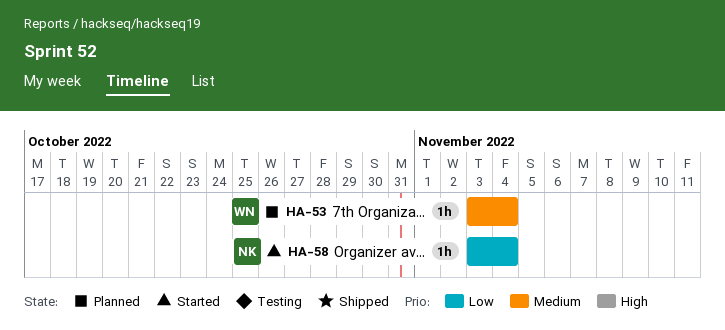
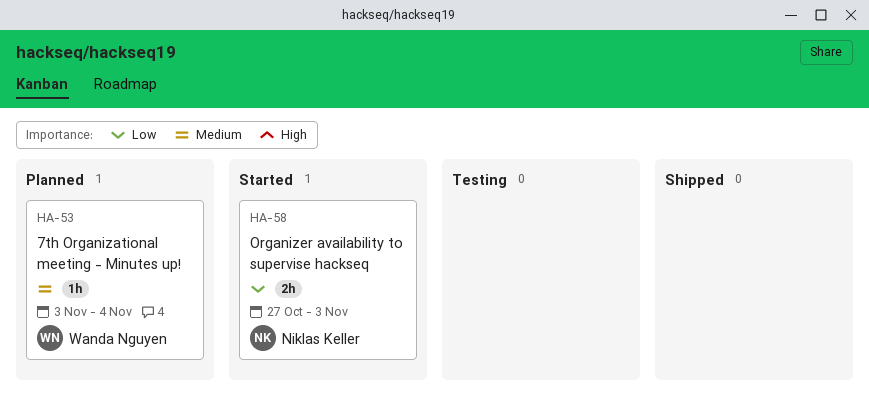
HA-58, estimate: 1h -> 2h
HA-58, start: Nov 3 -> Oct 27
HA-58, due: Nov 4 -> Nov 3

